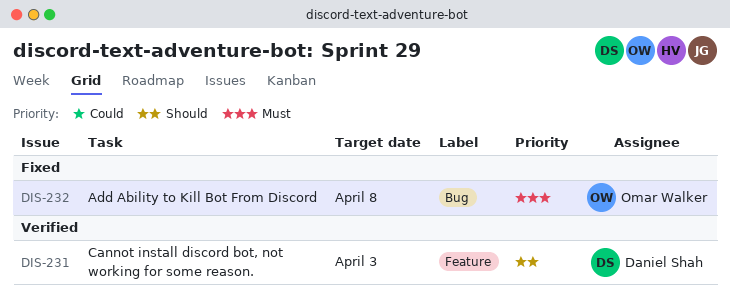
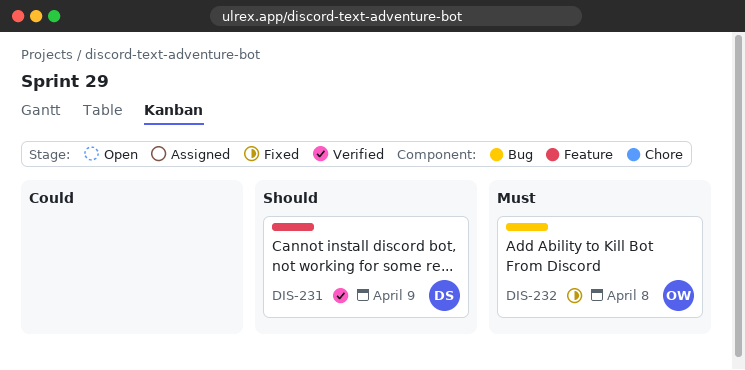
DIS-231, due: Apr 3 -> Apr 9

